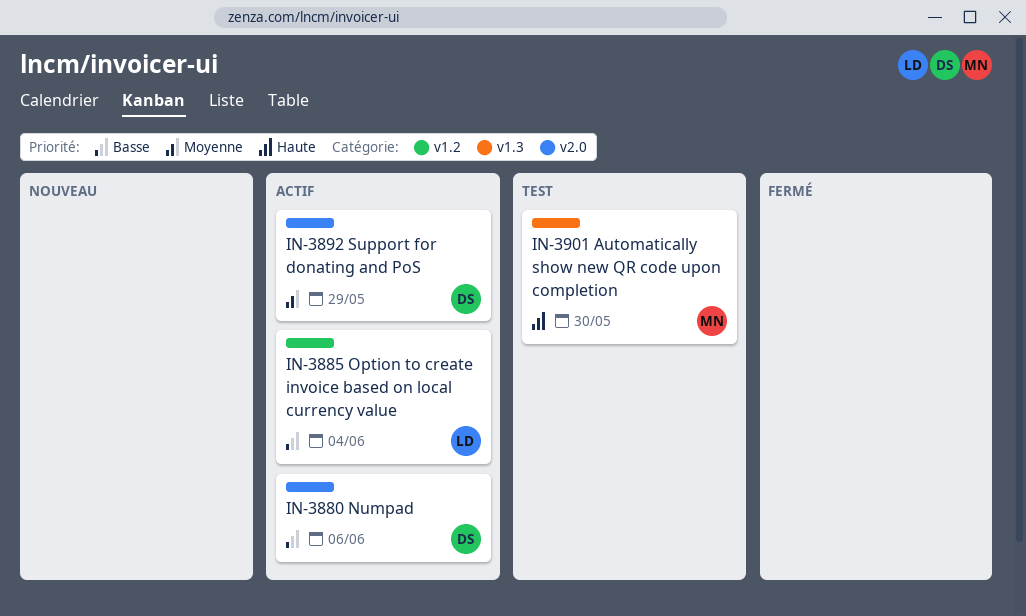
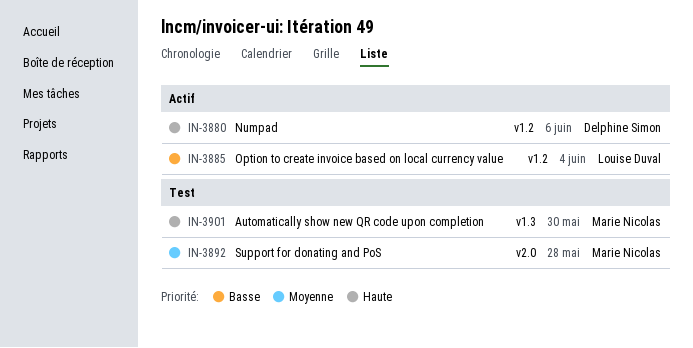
IN-3880, priority: Basse -> Haute
IN-3880, label: v2.0 -> v1.2
IN-3892, status: Actif -> Test
IN-3892, owner: Delphine Simon -> Marie Nicolas
IN-3892, due: May 29 -> May 28

